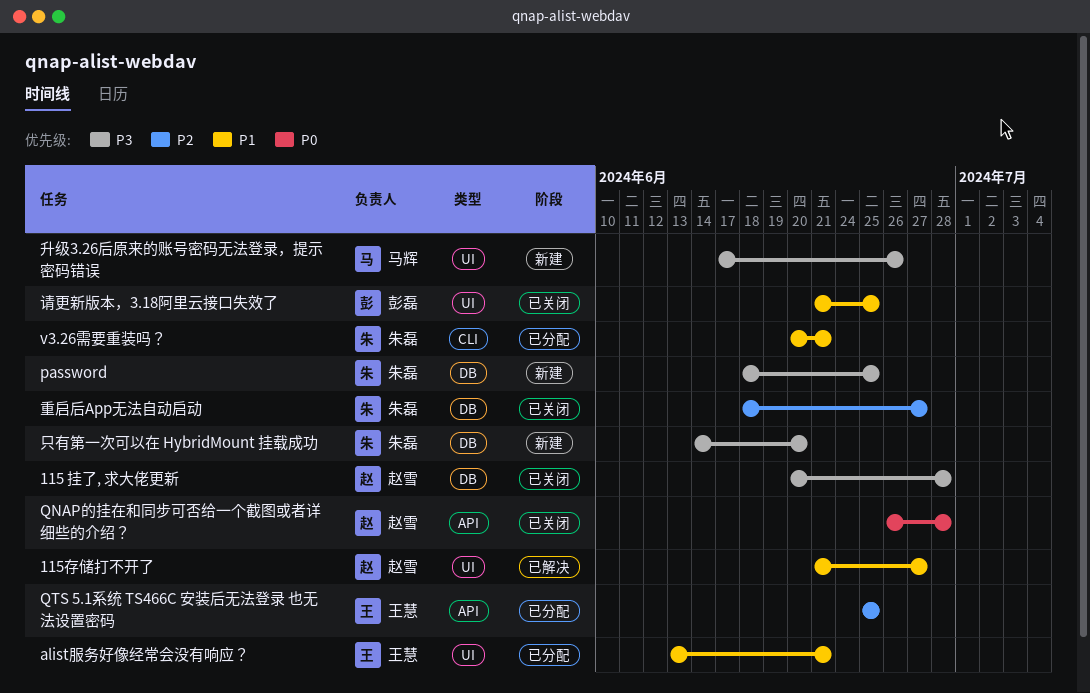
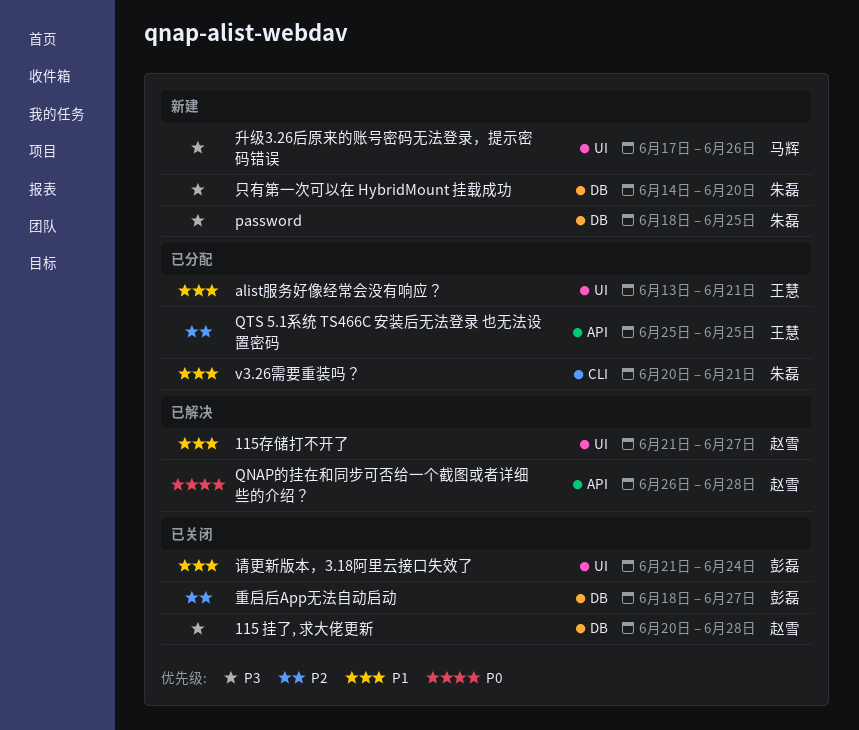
QNAP的挂在和同步可否给一个截图或者详细些的介绍？, status: 已关闭 -> 已解决
请更新版本，3.18阿里云接口失效了, due: Jun 25 -> Jun 24
重启后App无法自动启动, owner: 朱磊 -> 彭磊

